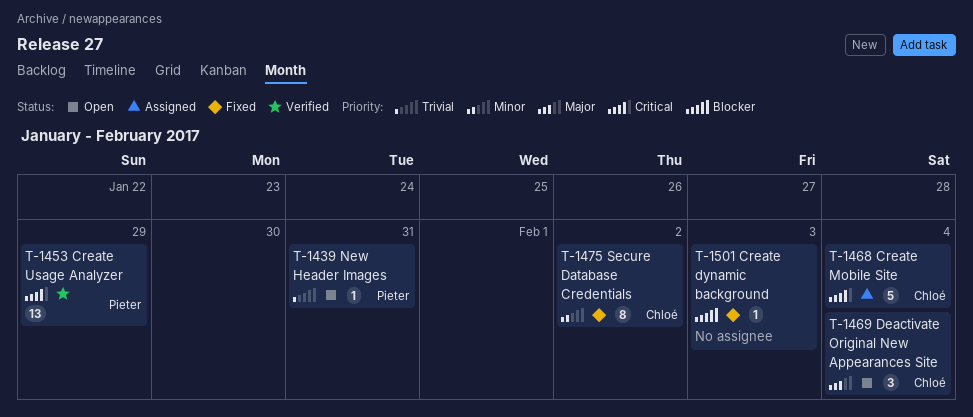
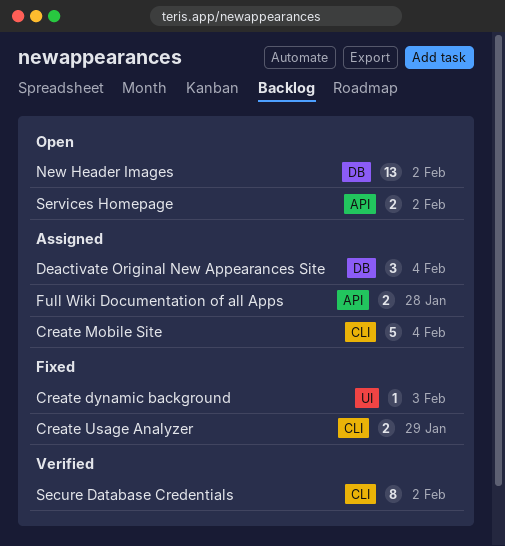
Create Usage Analyzer, status: Verified -> Fixed
Create Usage Analyzer, estimate: 13 -> 2
Deactivate Original New Appearances Site, status: Open -> Assigned
Full Wiki Documentation of all Apps: none -> present
New Header Images, estimate: 1 -> 13
New Header Images, due: Jan 31 -> Feb 2
Secure Database Credentials, status: Fixed -> Verified
Services Homepage: none -> present

